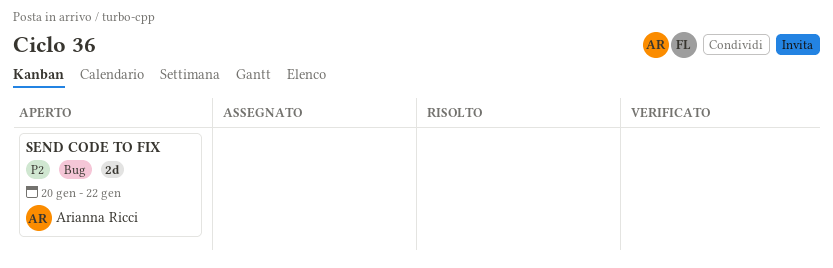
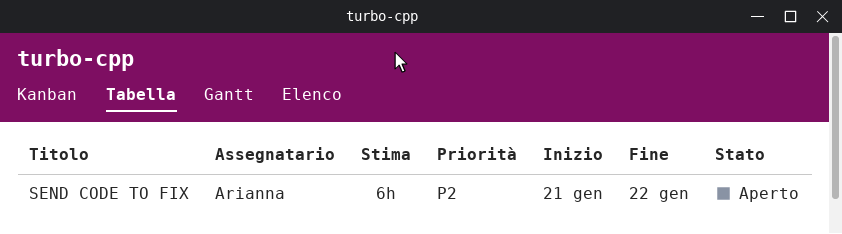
SEND CODE TO FIX, estimate: 2d -> 6h
SEND CODE TO FIX, start: Jan 20 -> Jan 21

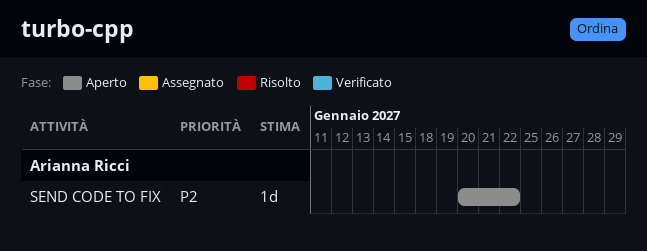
SEND CODE TO FIX, estimate: 6h -> 1d
SEND CODE TO FIX, start: Jan 21 -> Jan 20

